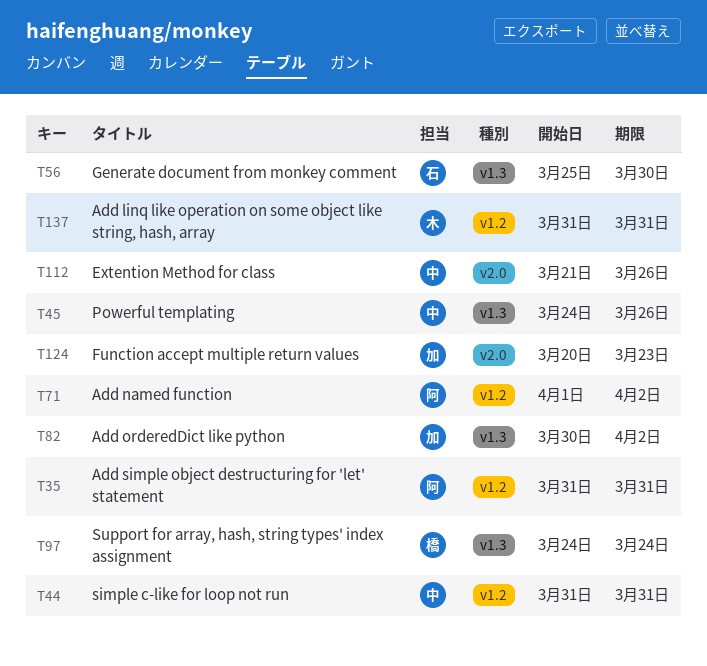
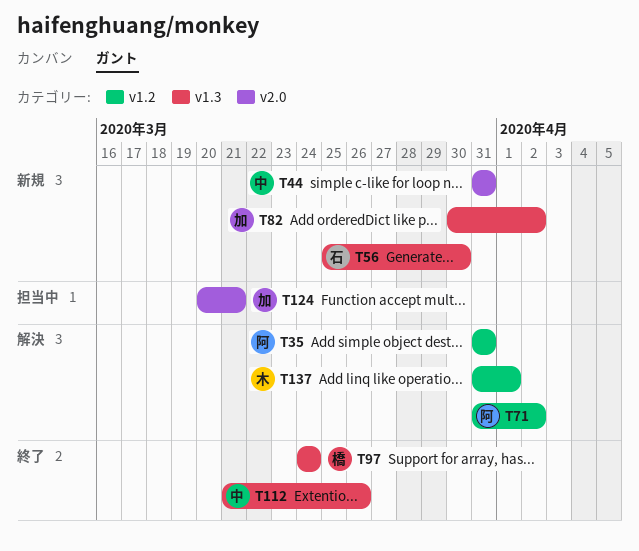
T44, label: v1.2 -> v2.0
T45: present -> none
T71, start: Apr 1 -> Mar 31
T112, label: v2.0 -> v1.3
T124, due: Mar 23 -> Mar 21
T137, due: Mar 31 -> Apr 1

